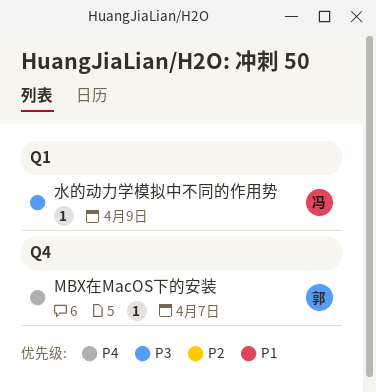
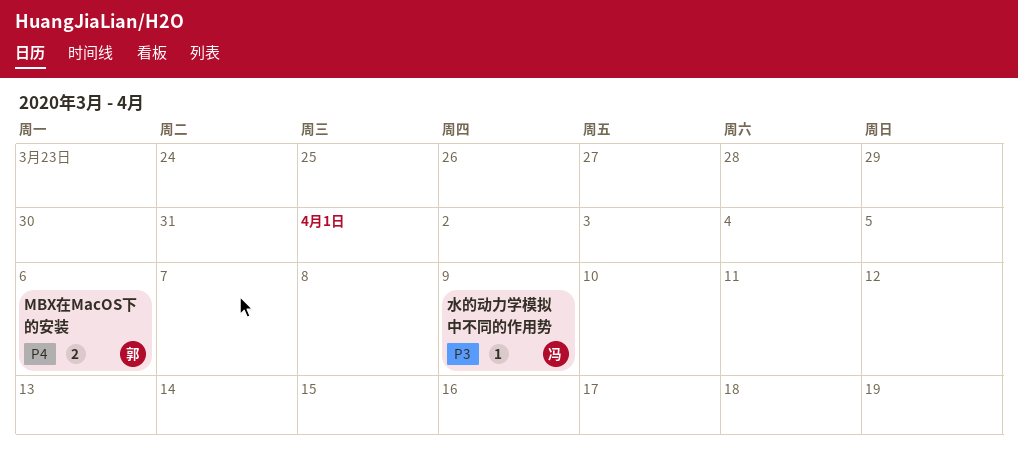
MBX在MacOS下的安装, estimate: 1 -> 2
MBX在MacOS下的安装, due: Apr 7 -> Apr 6

